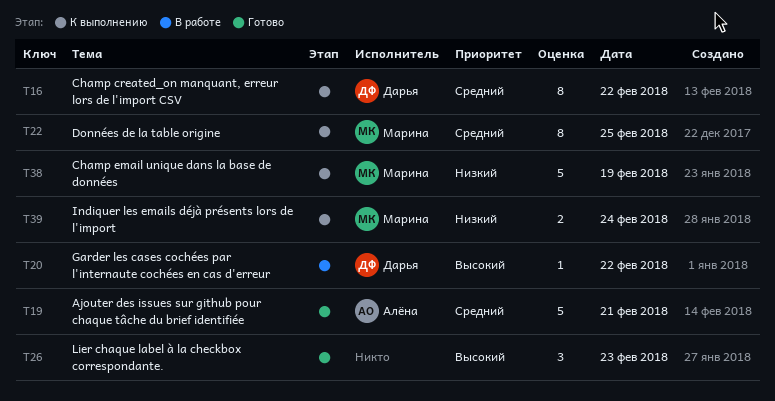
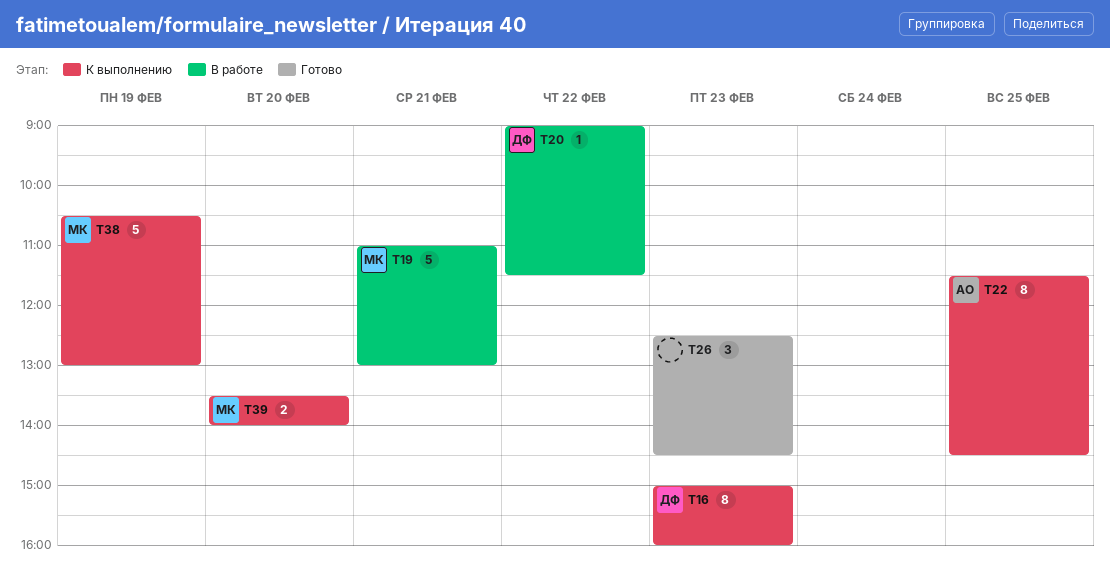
T16, day: Feb 22 -> Feb 23
T19, status: Готово -> В работе
T19, owner: Алёна -> Марина
T22, owner: Марина -> Алёна
T39, day: Feb 24 -> Feb 20

